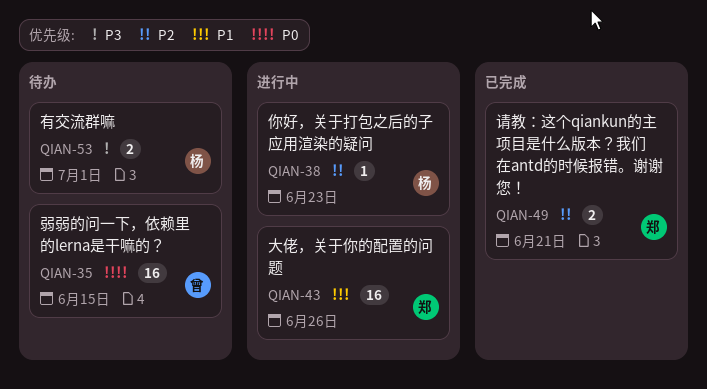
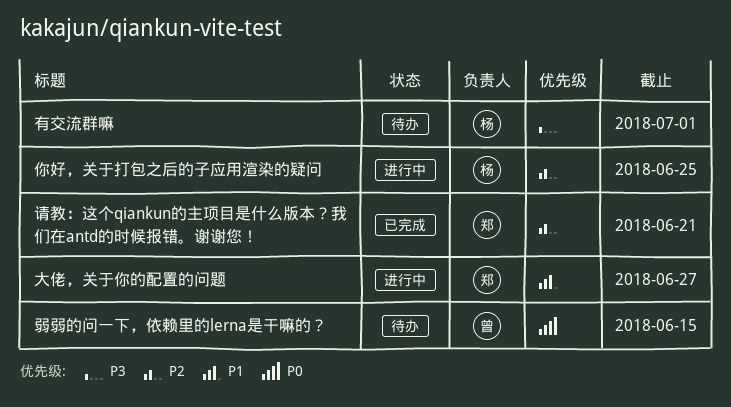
你好，关于打包之后的子应用渲染的疑问, due: Jun 23 -> Jun 25
大佬，关于你的配置的问题, due: Jun 26 -> Jun 27

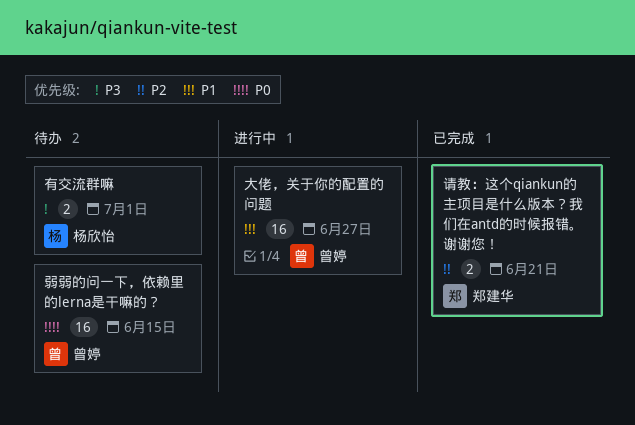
你好，关于打包之后的子应用渲染的疑问: present -> none
大佬，关于你的配置的问题, owner: 郑建华 -> 曾婷

